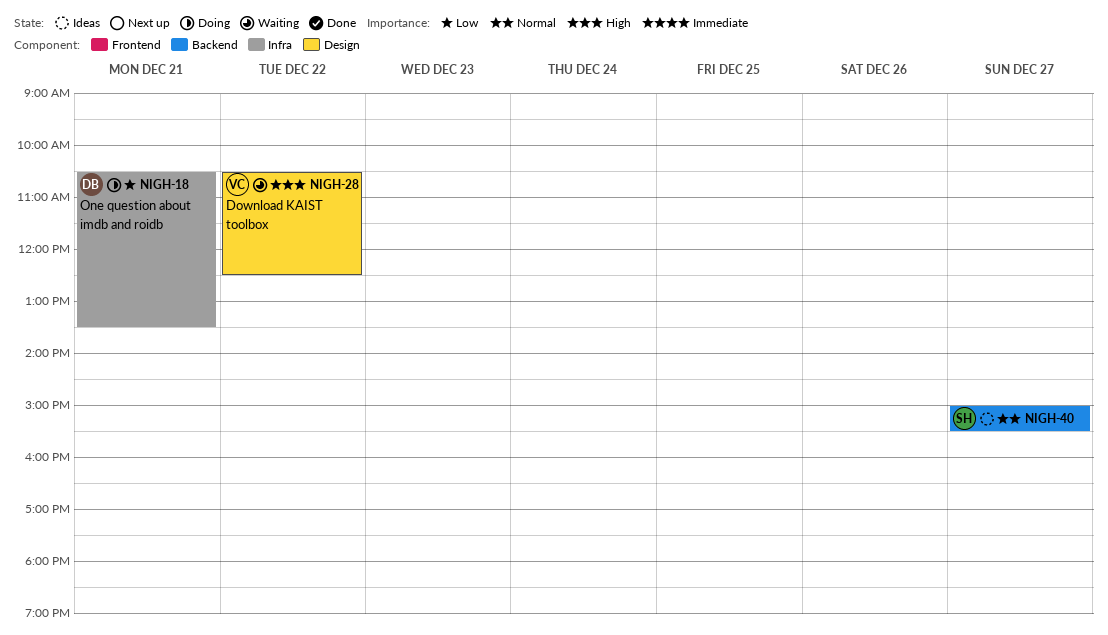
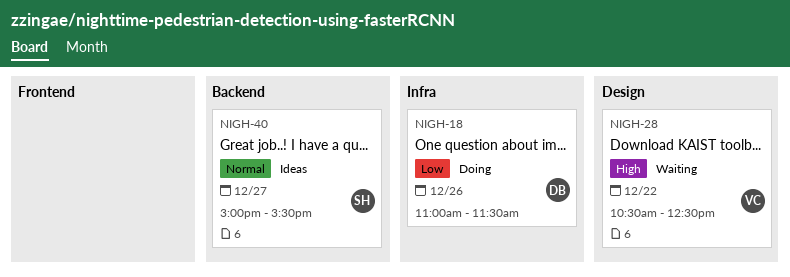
NIGH-18, day: Dec 21 -> Dec 26
NIGH-18, begins: 10:30 -> 11:00
NIGH-18, ends: 13:30 -> 11:30

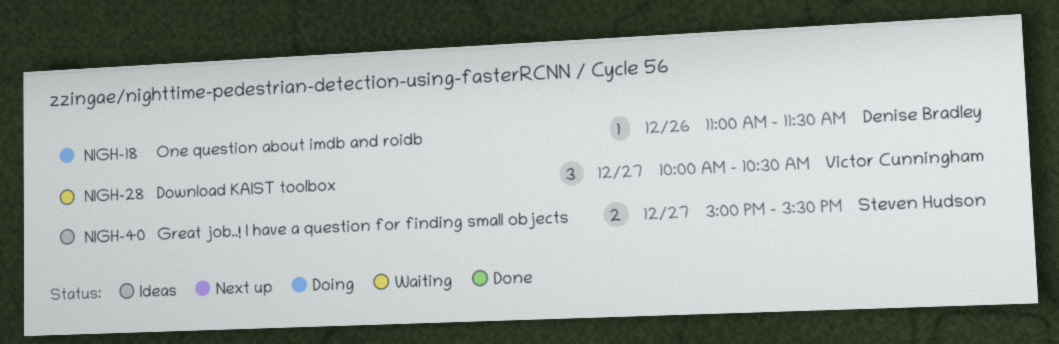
NIGH-28, day: Dec 22 -> Dec 27
NIGH-28, begins: 10:30 -> 10:00
NIGH-28, ends: 12:30 -> 10:30

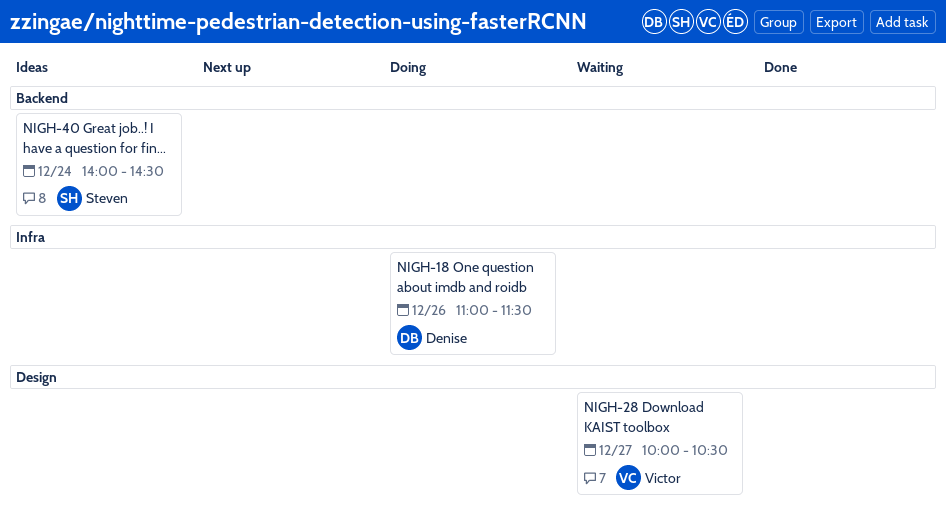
NIGH-40, day: Dec 27 -> Dec 24
NIGH-40, begins: 15:00 -> 14:00
NIGH-40, ends: 15:30 -> 14:30

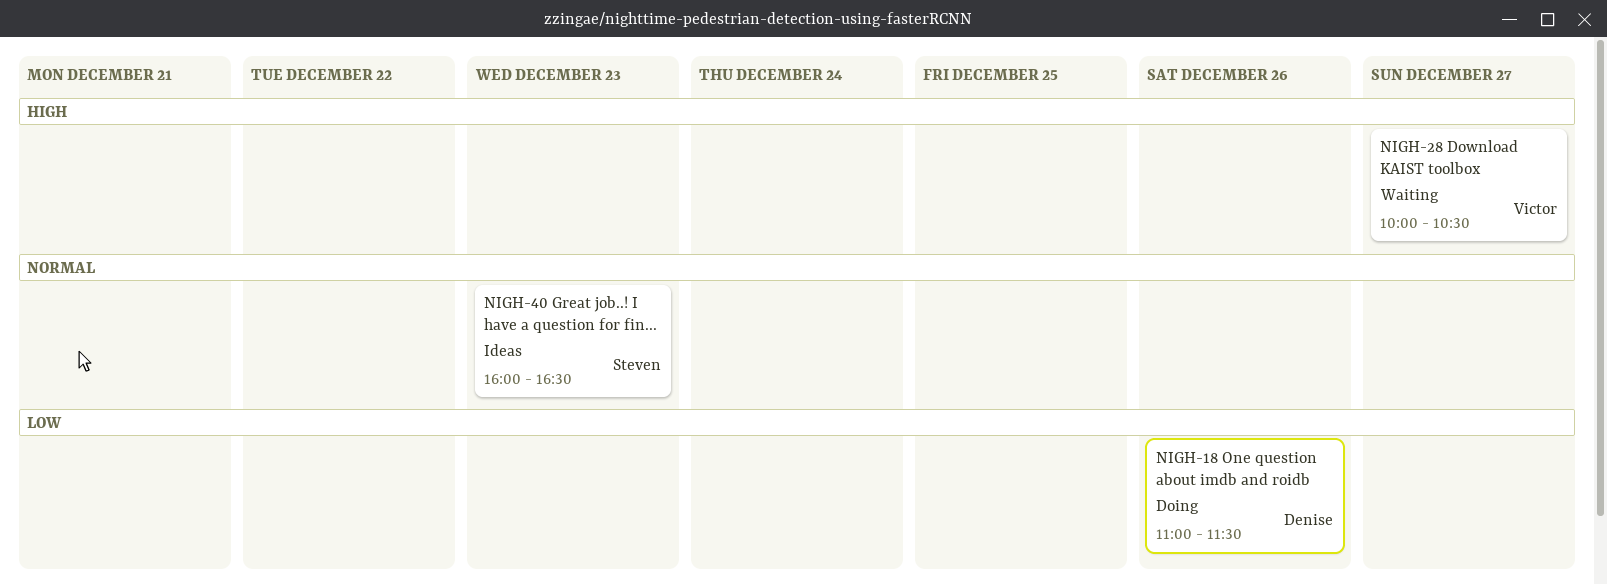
NIGH-40, day: Dec 24 -> Dec 23
NIGH-40, begins: 14:00 -> 16:00
NIGH-40, ends: 14:30 -> 16:30

